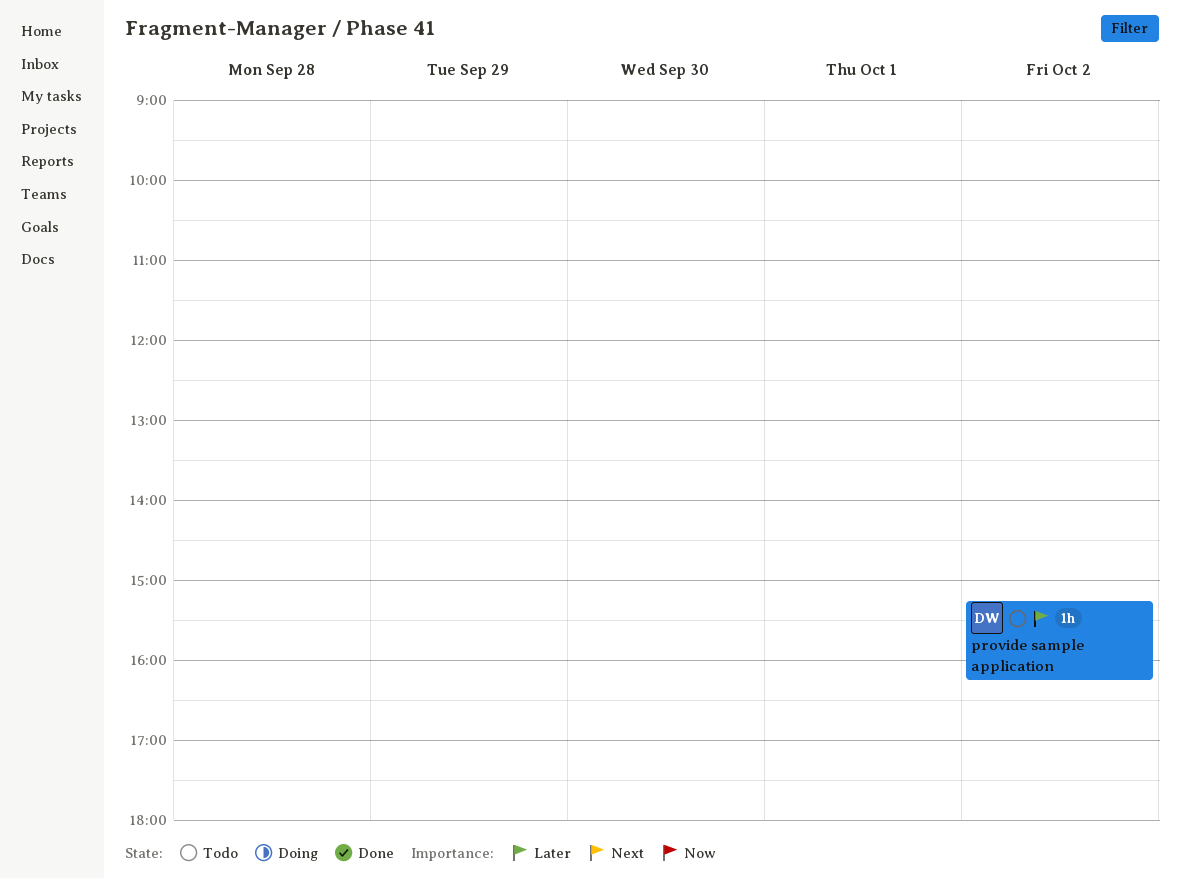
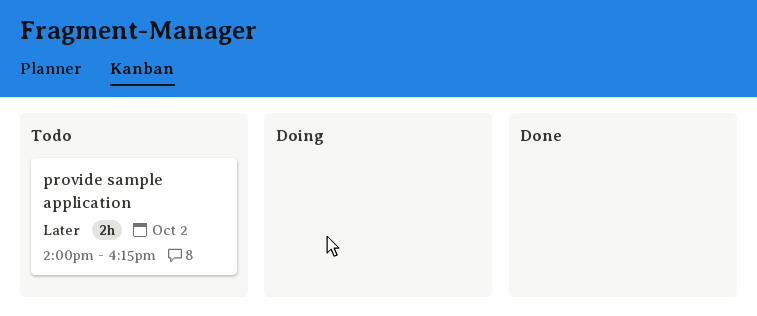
provide sample application, estimate: 1h -> 2h
provide sample application, begins: 15:15 -> 14:00

